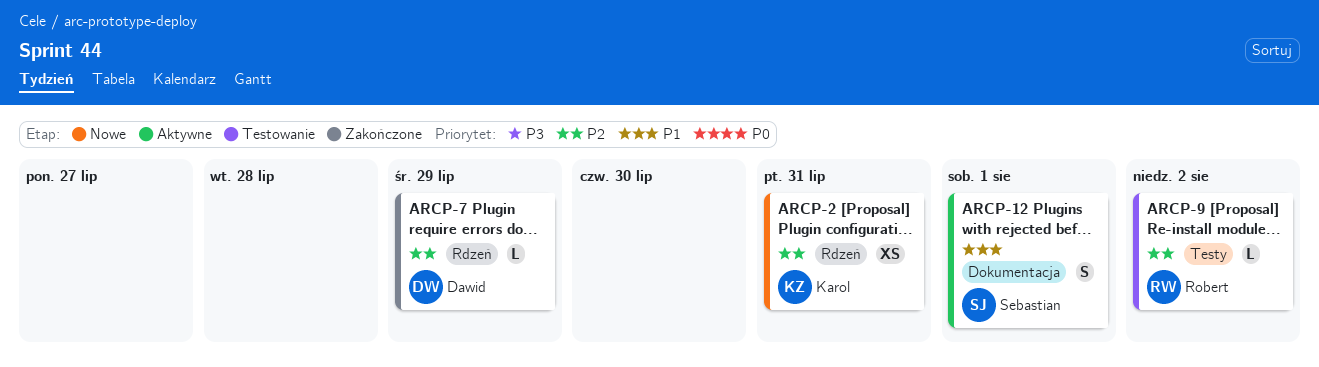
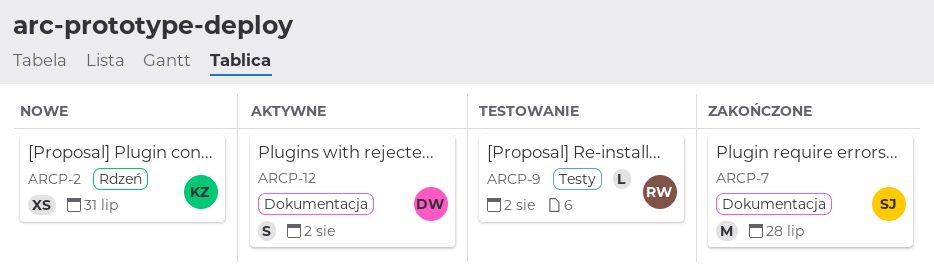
ARCP-7, owner: Dawid -> Sebastian
ARCP-7, label: Rdzeń -> Dokumentacja
ARCP-7, estimate: L -> M
ARCP-7, due: Jul 29 -> Jul 28
ARCP-12, owner: Sebastian -> Dawid
ARCP-12, due: Aug 1 -> Aug 2

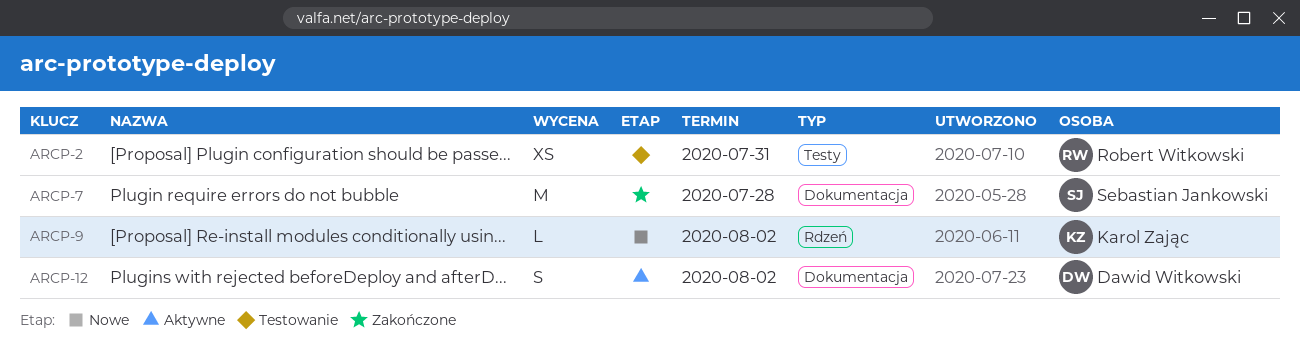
ARCP-2, status: Nowe -> Testowanie
ARCP-2, owner: Karol Zając -> Robert Witkowski
ARCP-2, label: Rdzeń -> Testy
ARCP-9, status: Testowanie -> Nowe
ARCP-9, owner: Robert Witkowski -> Karol Zając
ARCP-9, label: Testy -> Rdzeń

